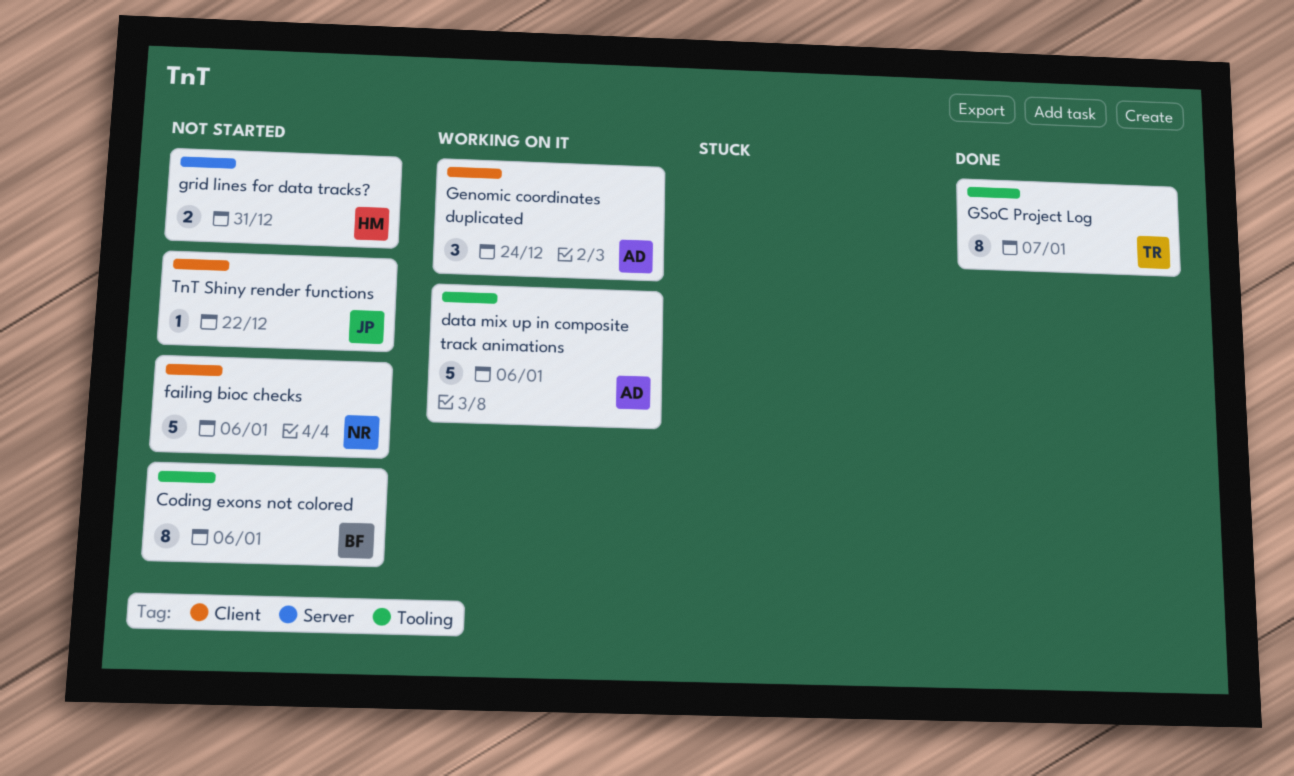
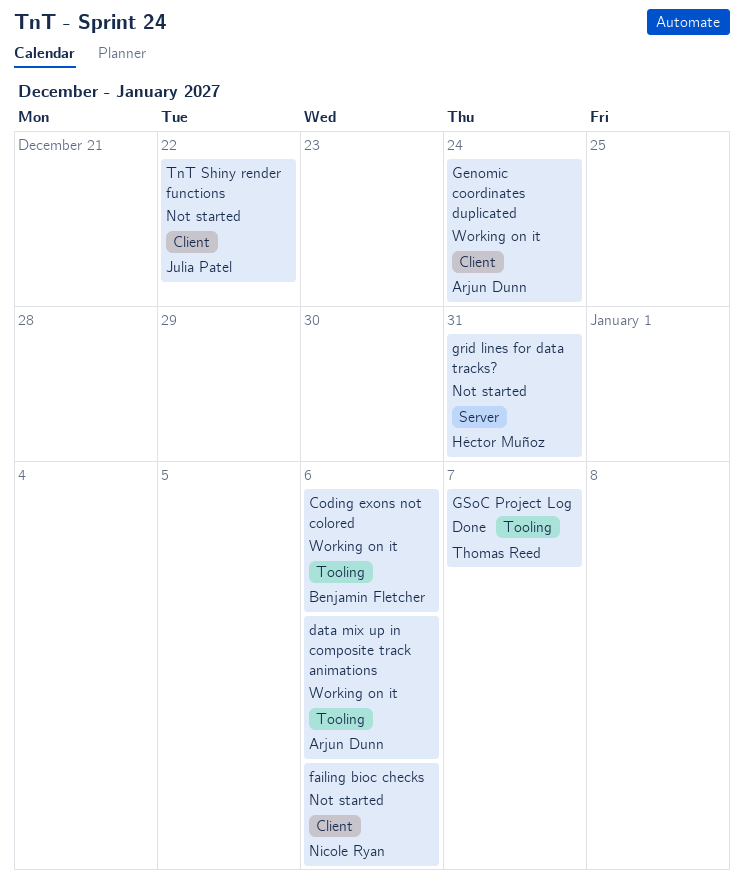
Coding exons not colored, status: Not started -> Working on it

